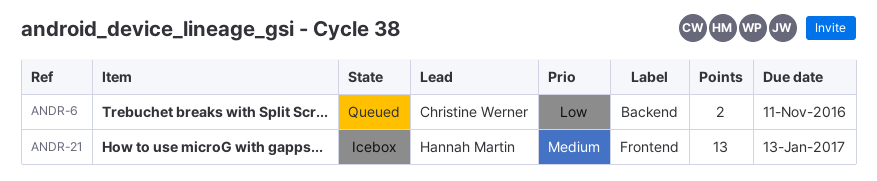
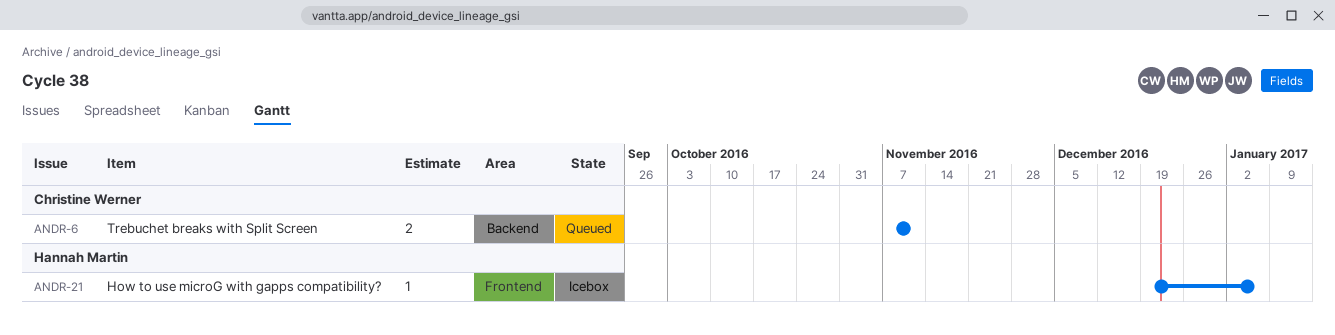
ANDR-21, estimate: 13 -> 1
ANDR-21, due: Jan 13 -> Jan 6

